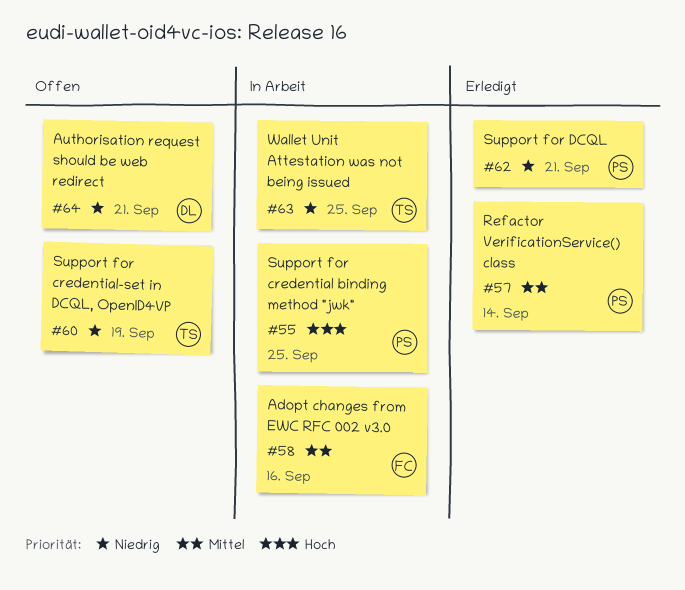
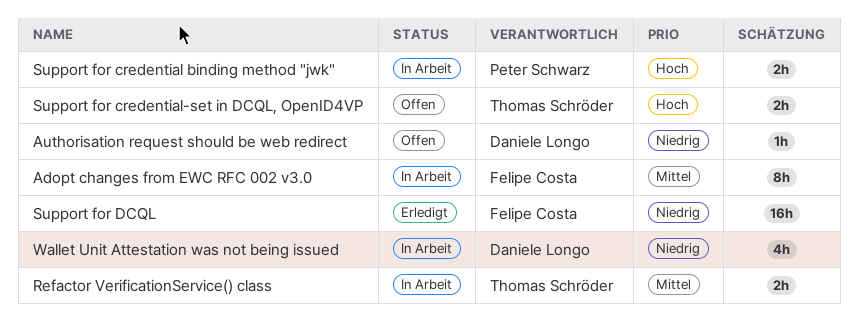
Refactor VerificationService() class, status: Erledigt -> In Arbeit
Refactor VerificationService() class, owner: Peter Schwarz -> Thomas Schröder
Support for credential-set in DCQL, OpenID4VP, priority: Niedrig -> Hoch
Support for DCQL, owner: Peter Schwarz -> Felipe Costa
Wallet Unit Attestation was not being issued, owner: Thomas Schröder -> Daniele Longo

